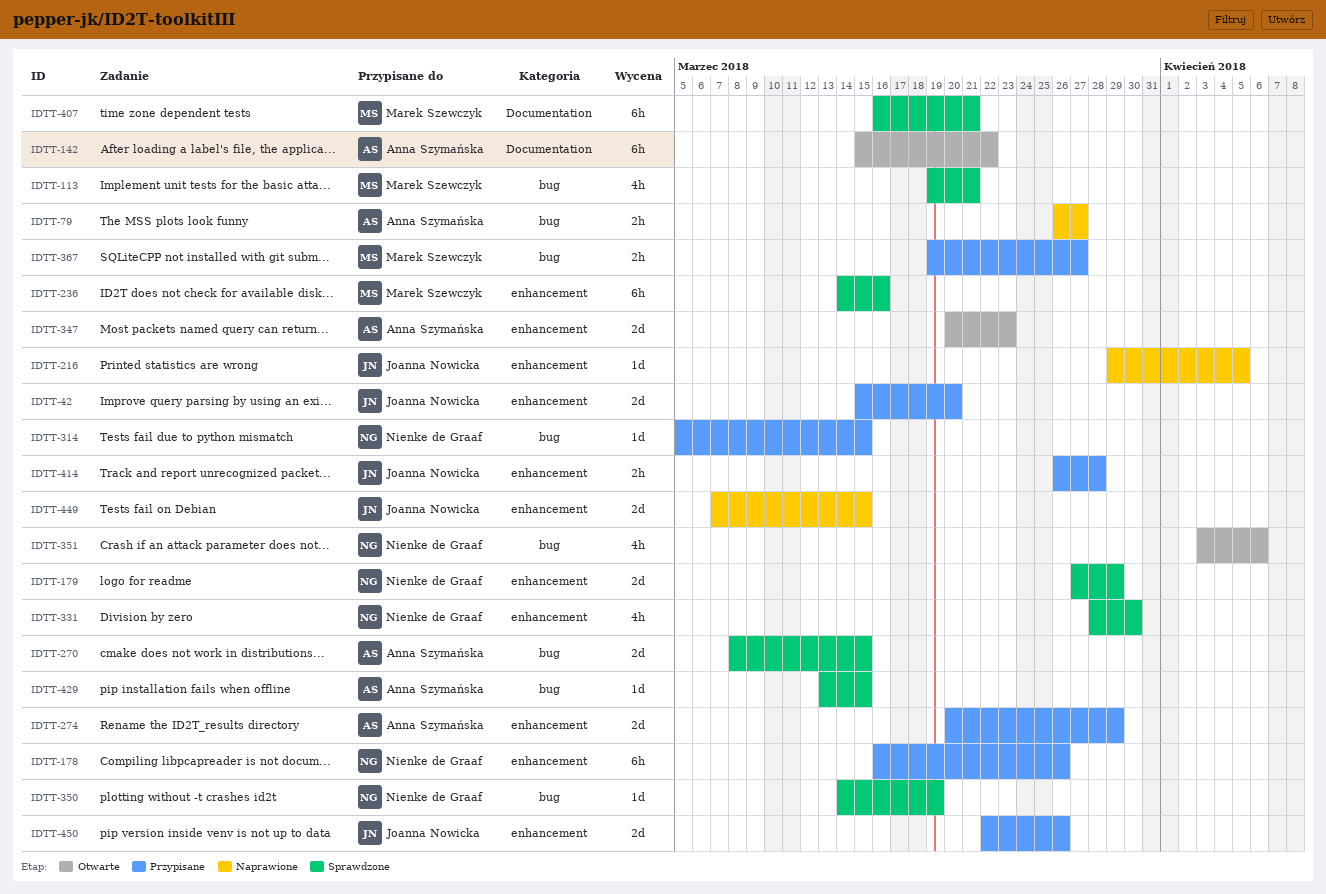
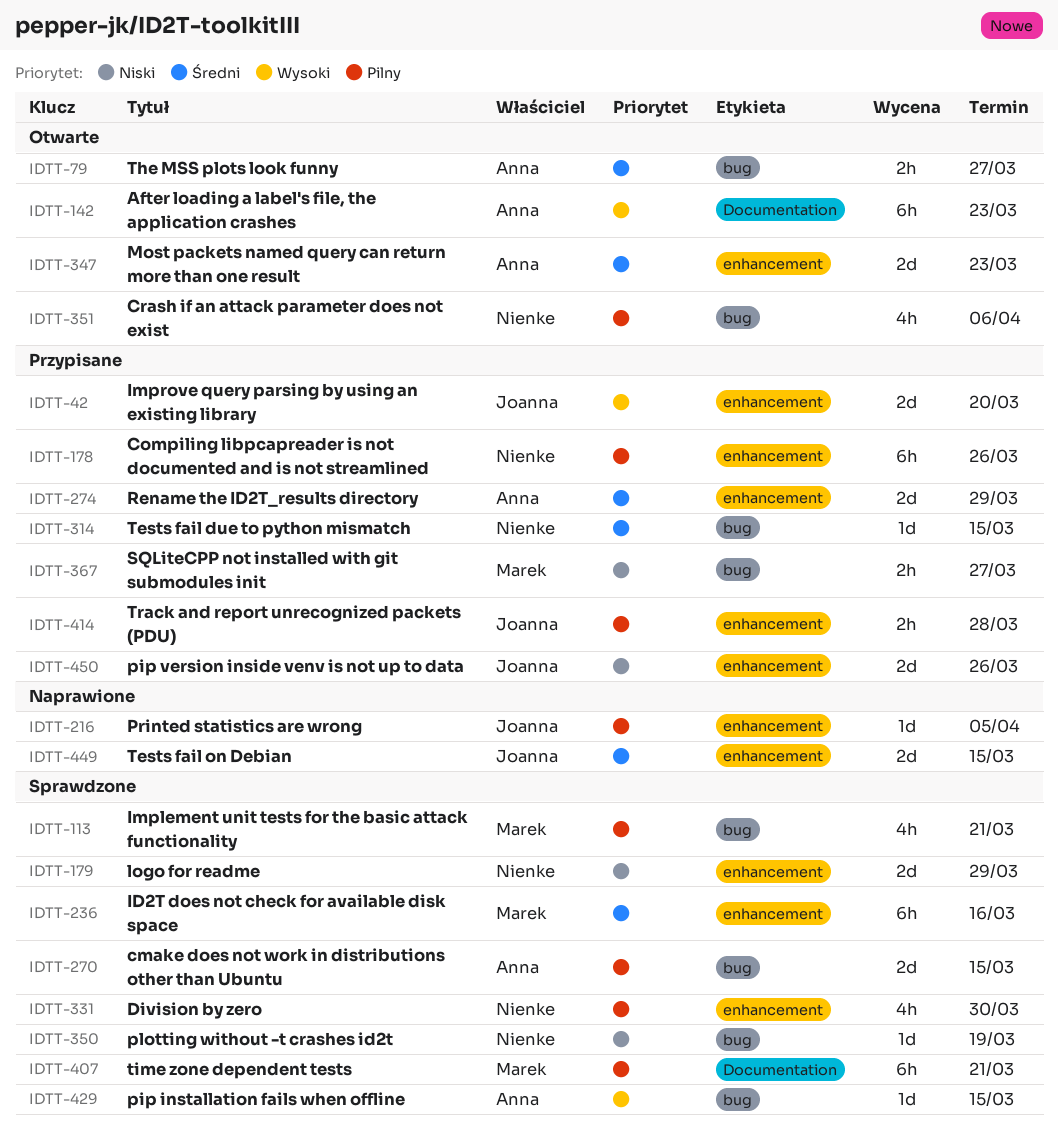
IDTT-79, status: Naprawione -> Otwarte
IDTT-142, due: Mar 22 -> Mar 23

